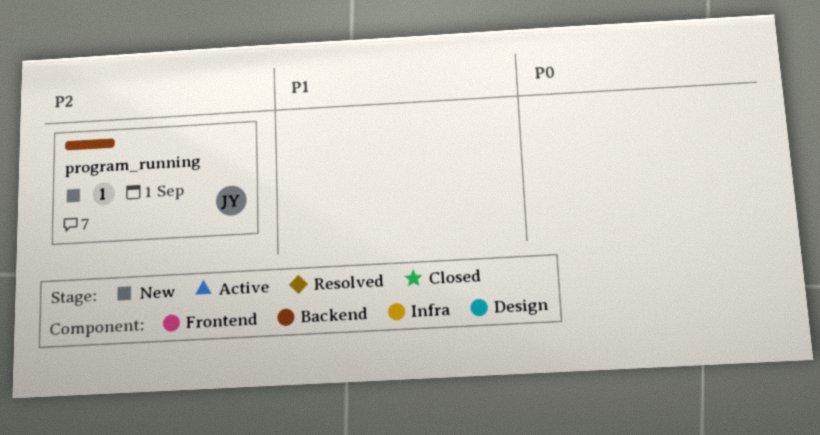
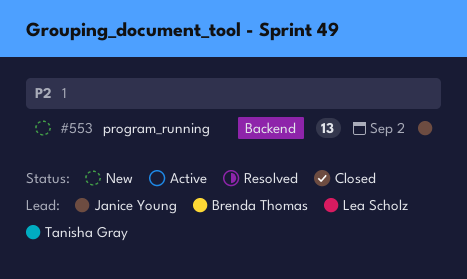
program_running, estimate: 1 -> 13
program_running, due: Sep 1 -> Sep 2

